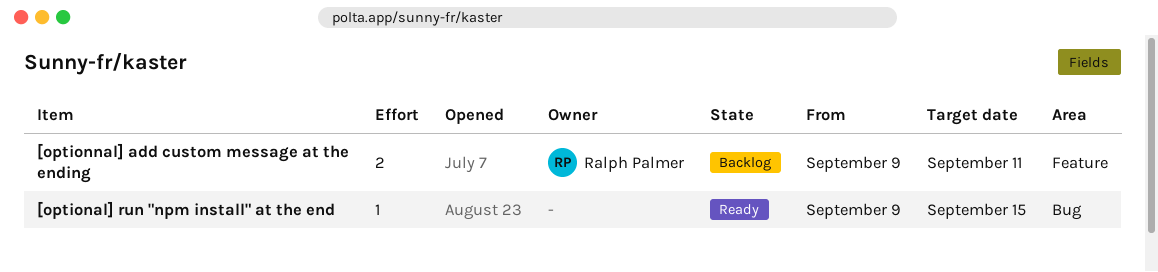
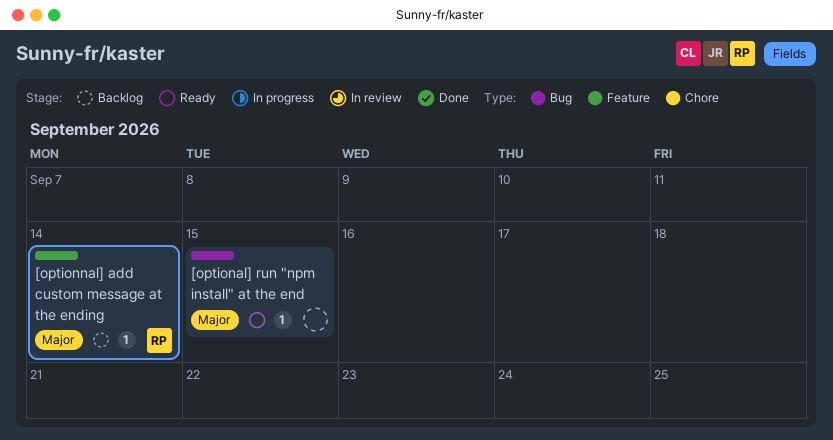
[optionnal] add custom message at the ending, estimate: 2 -> 1
[optionnal] add custom message at the ending, due: Sep 11 -> Sep 14

